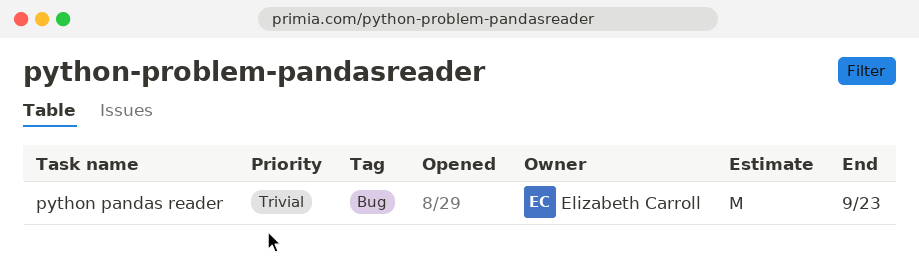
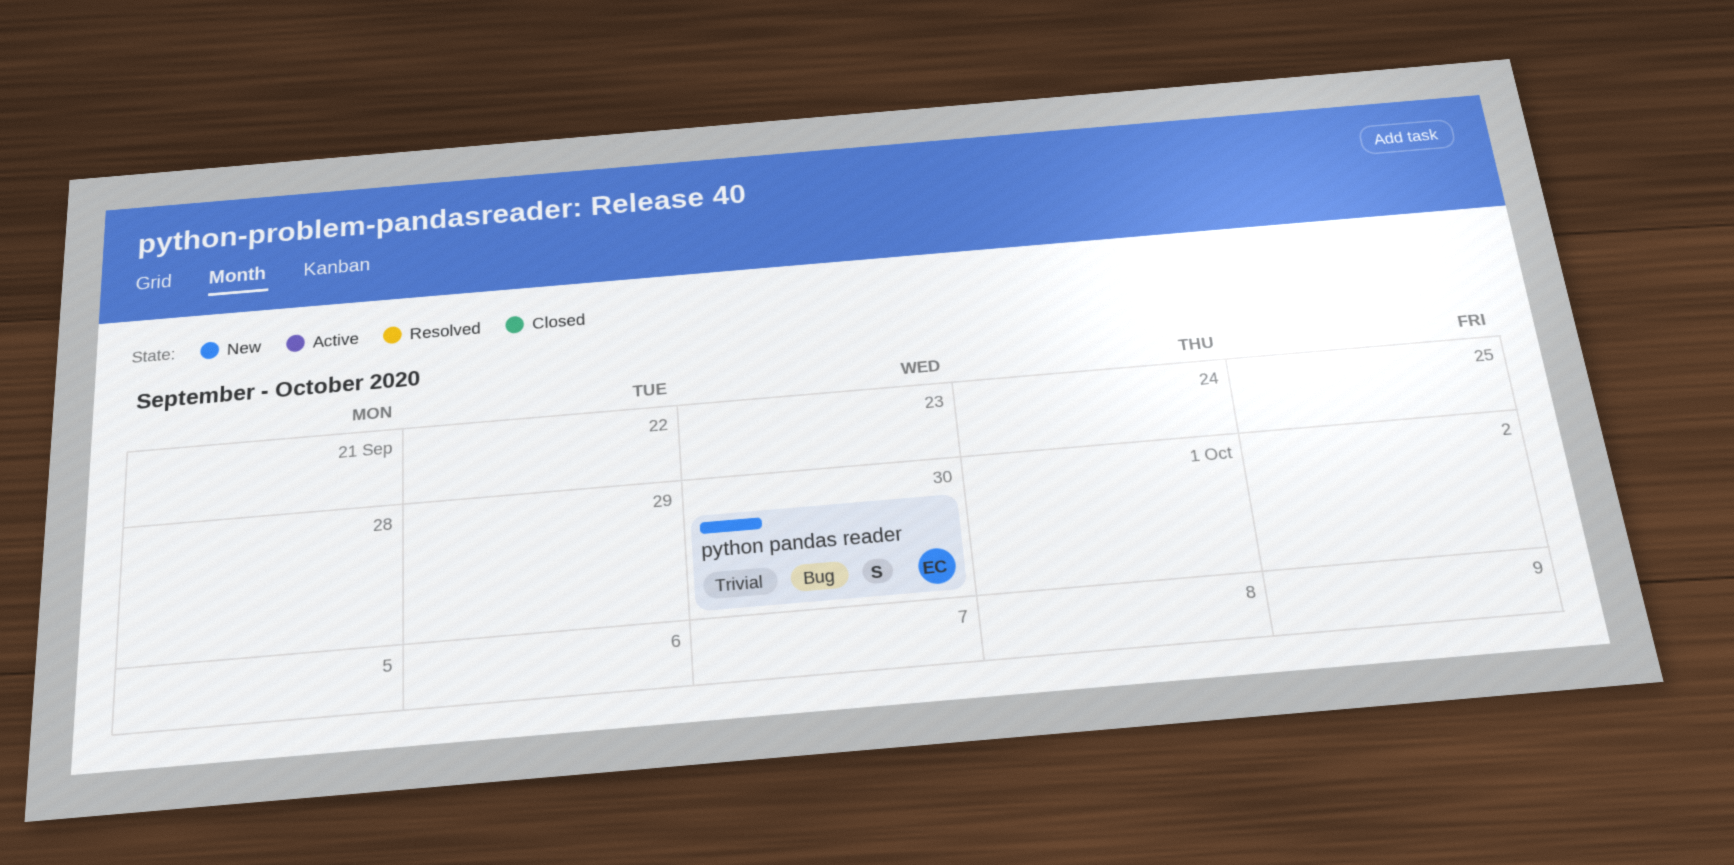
python pandas reader, estimate: M -> S
python pandas reader, due: Sep 23 -> Sep 30

